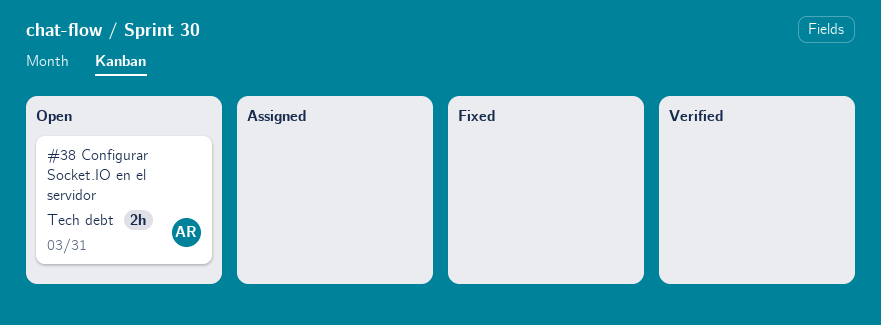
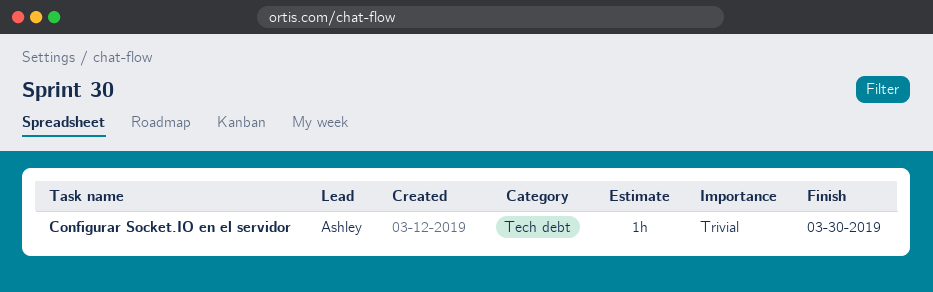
Configurar Socket.IO en el servidor, estimate: 2h -> 1h
Configurar Socket.IO en el servidor, due: Mar 31 -> Mar 30

